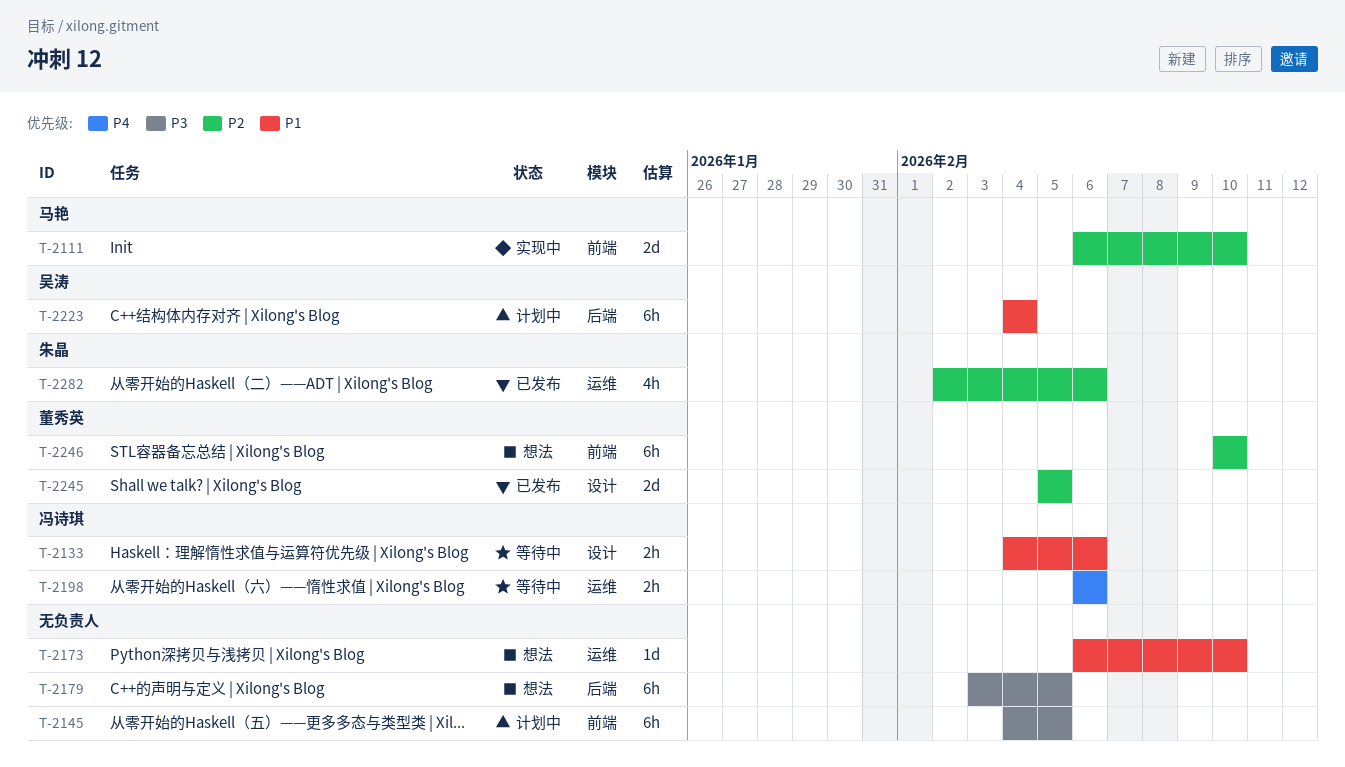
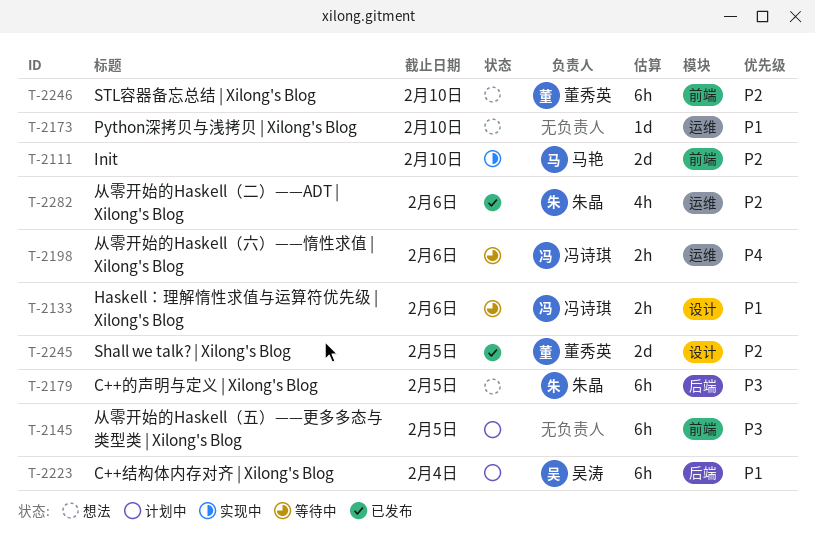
T-2179, owner: none -> 朱晶

